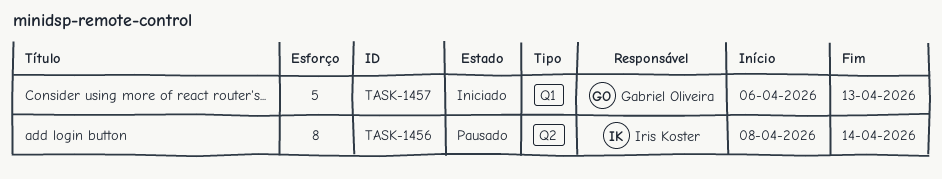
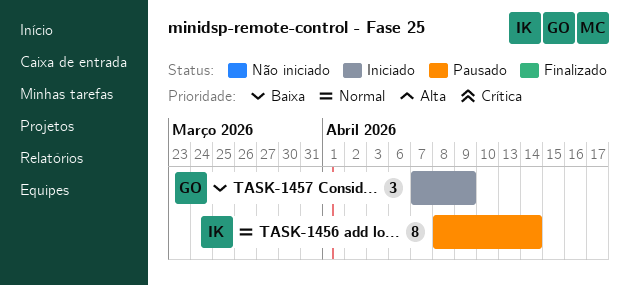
TASK-1457, estimate: 5 -> 3
TASK-1457, start: Apr 6 -> Apr 7
TASK-1457, due: Apr 13 -> Apr 9

